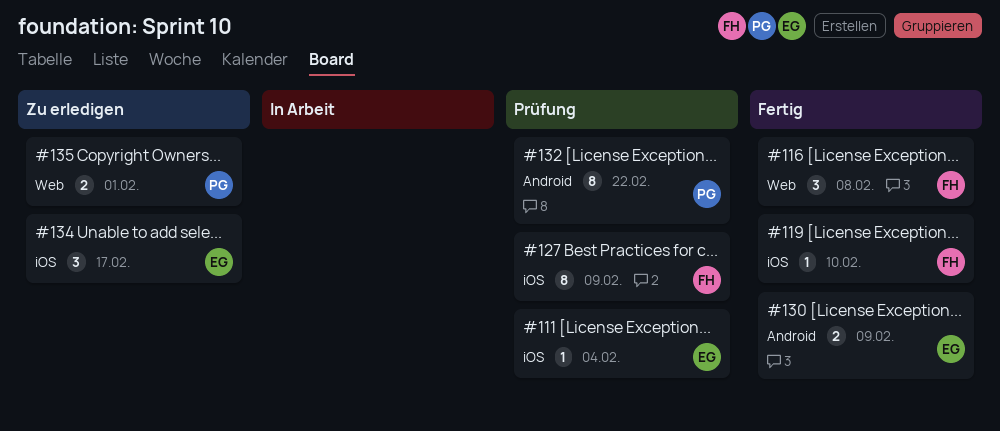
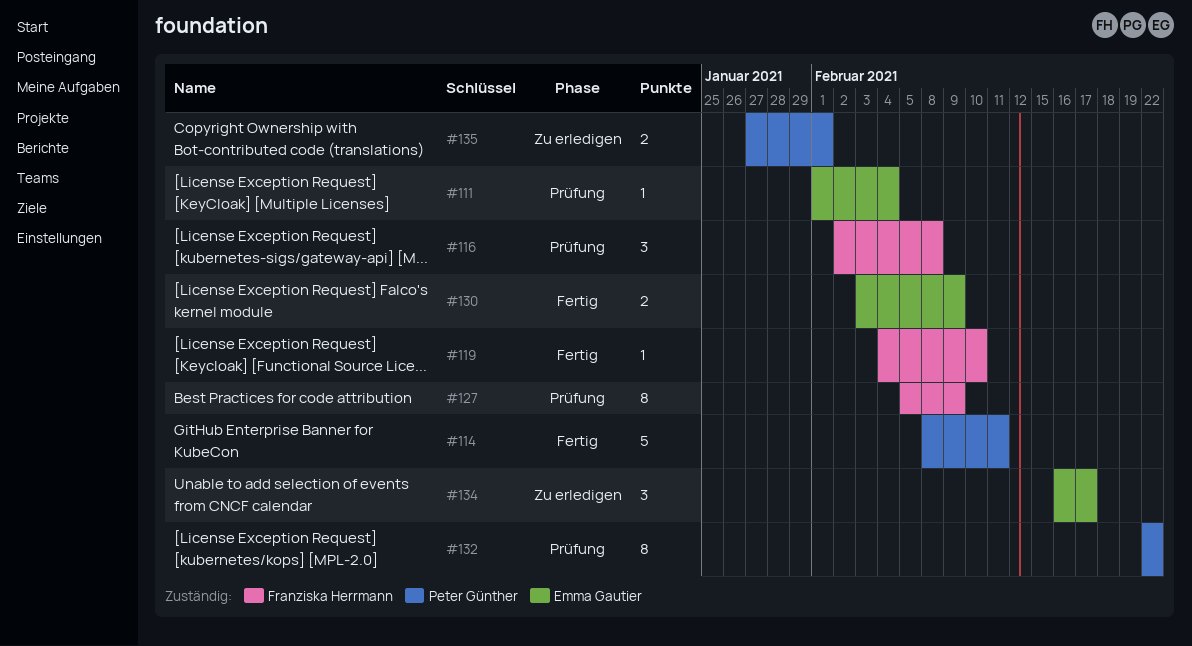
#114: none -> present
#116, status: Fertig -> Prüfung

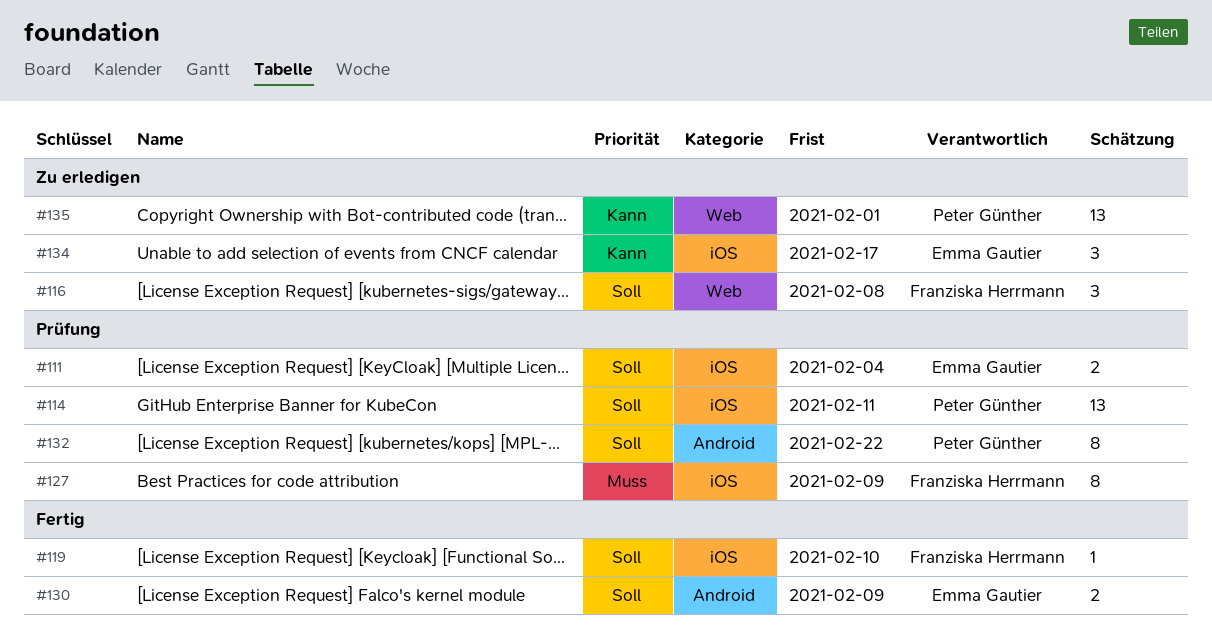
#111, estimate: 1 -> 2
#114, status: Fertig -> Prüfung
#114, estimate: 5 -> 13
#116, status: Prüfung -> Zu erledigen
#135, estimate: 2 -> 13

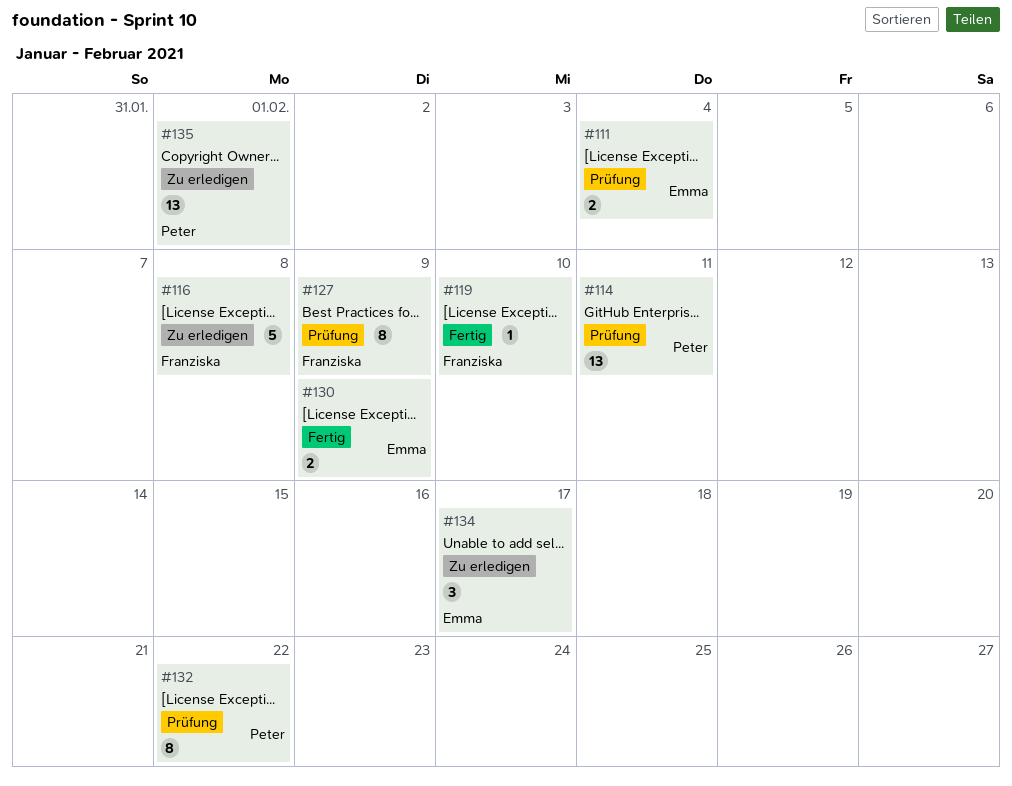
#116, estimate: 3 -> 5

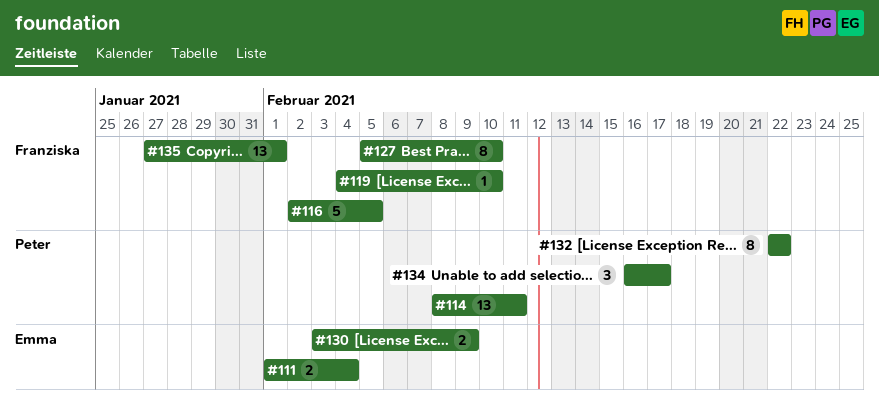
#116, due: Feb 8 -> Feb 5
#127, due: Feb 9 -> Feb 10
#134, owner: Emma -> Peter
#135, owner: Peter -> Franziska

